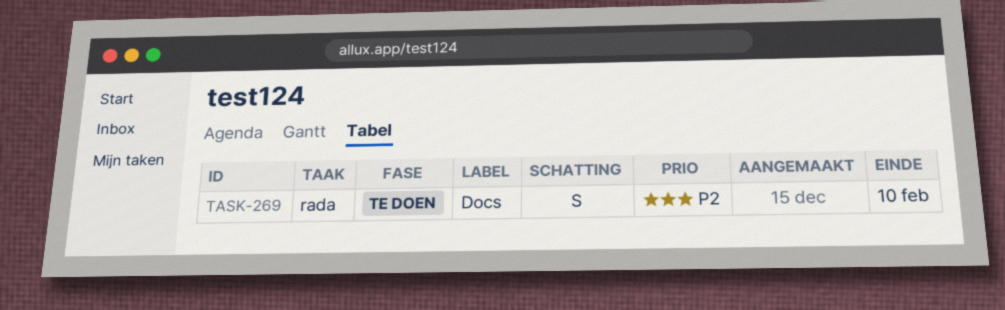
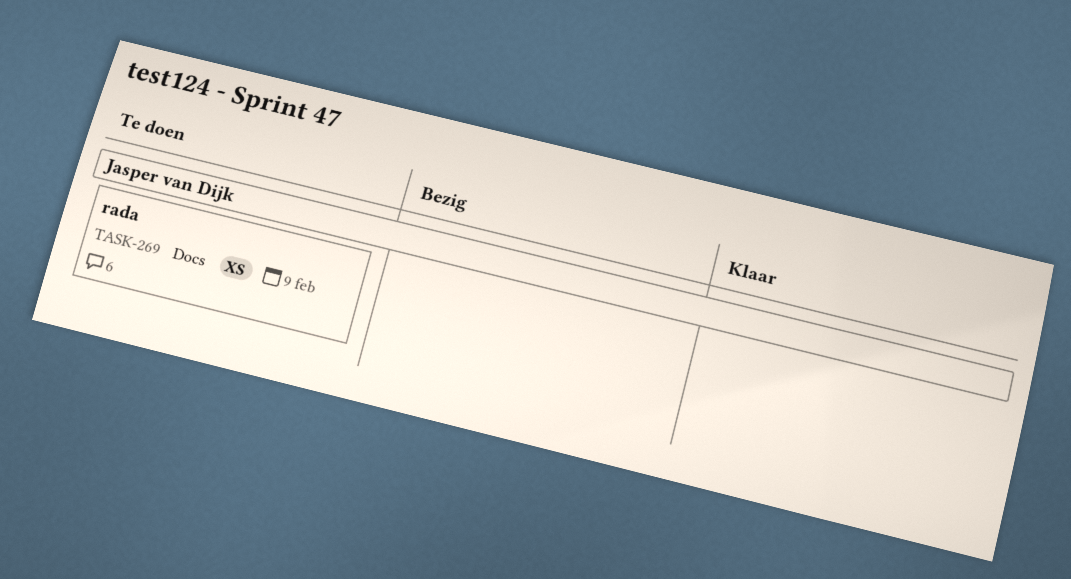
TASK-269, estimate: S -> XS
TASK-269, due: Feb 10 -> Feb 9

